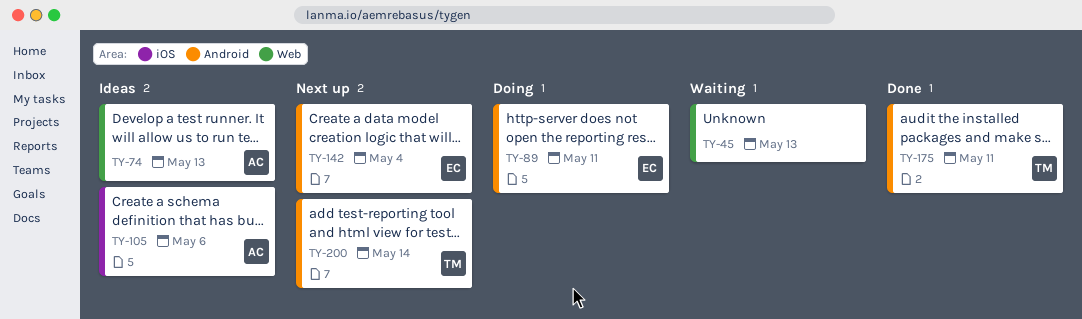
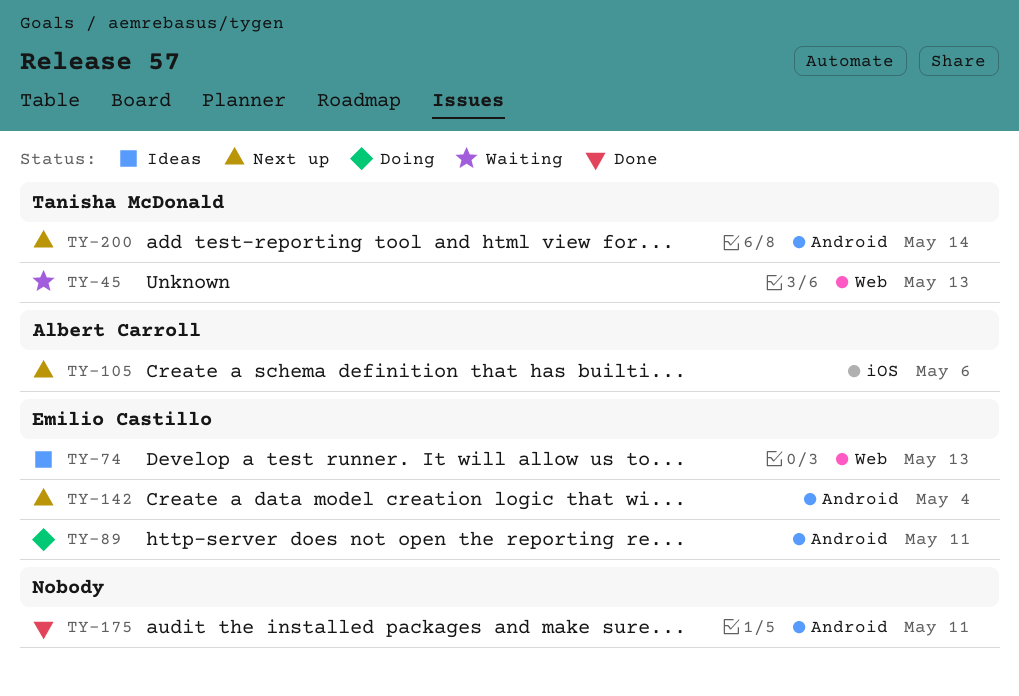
TY-45, owner: none -> Tanisha McDonald
TY-74, owner: Albert Carroll -> Emilio Castillo
TY-105, status: Ideas -> Next up
TY-175, owner: Tanisha McDonald -> none

